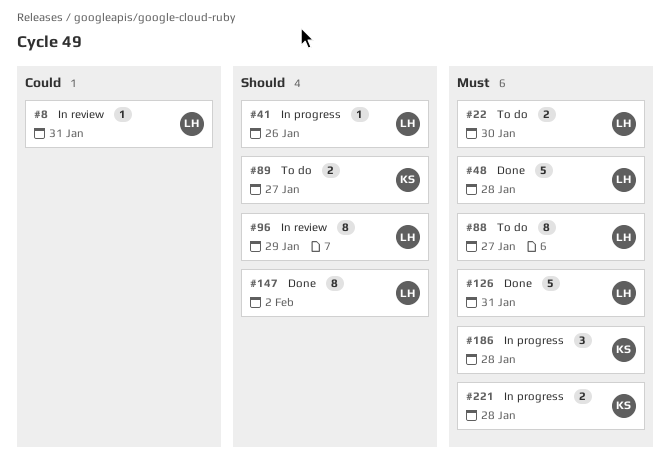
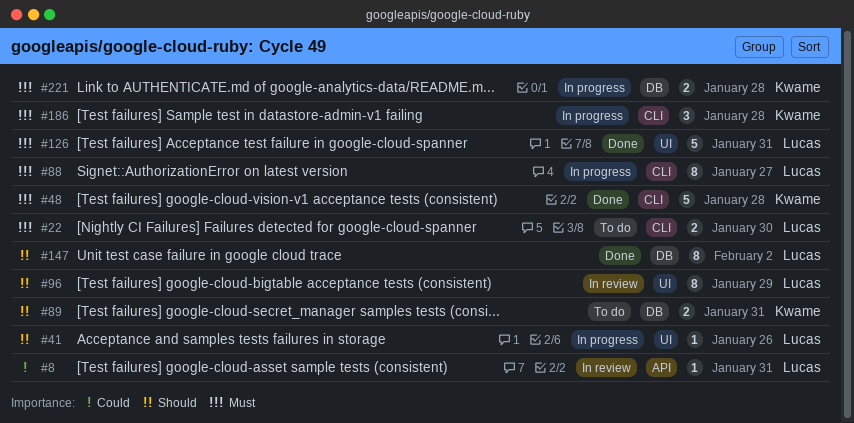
#48, owner: Lucas -> Kwame
#88, status: To do -> In progress
#89, due: Jan 27 -> Jan 31

